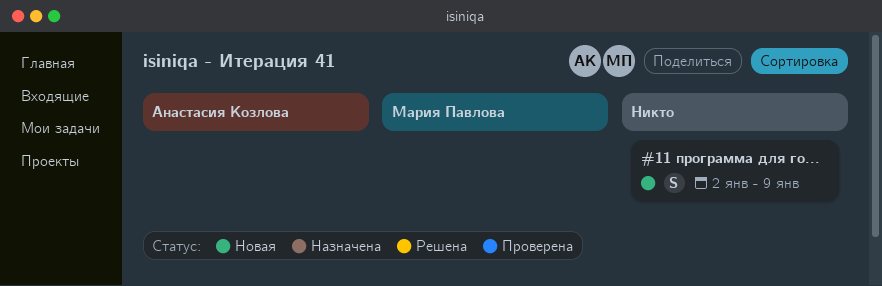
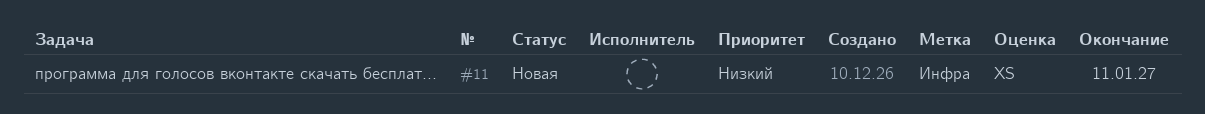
#11, estimate: S -> XS
#11, due: Jan 9 -> Jan 11

